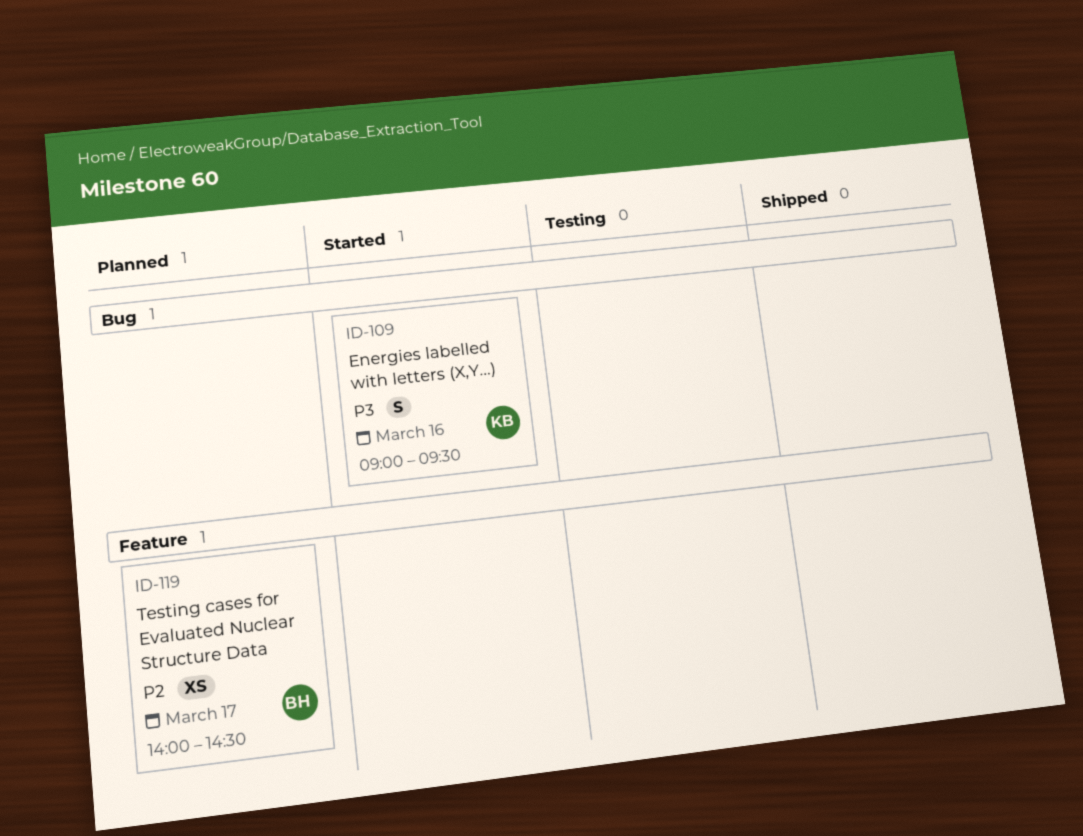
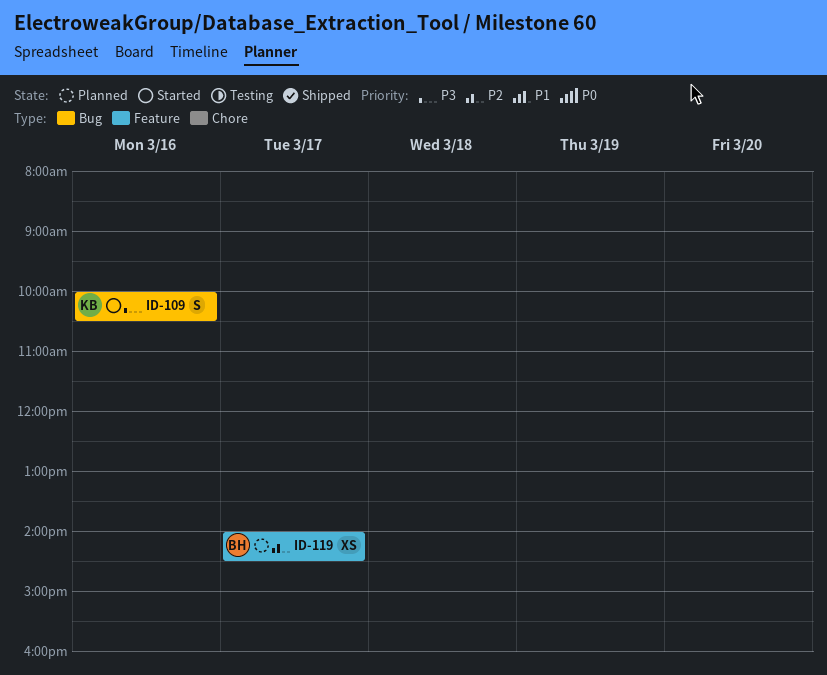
ID-109, begins: 09:00 -> 10:00
ID-109, ends: 09:30 -> 10:30

